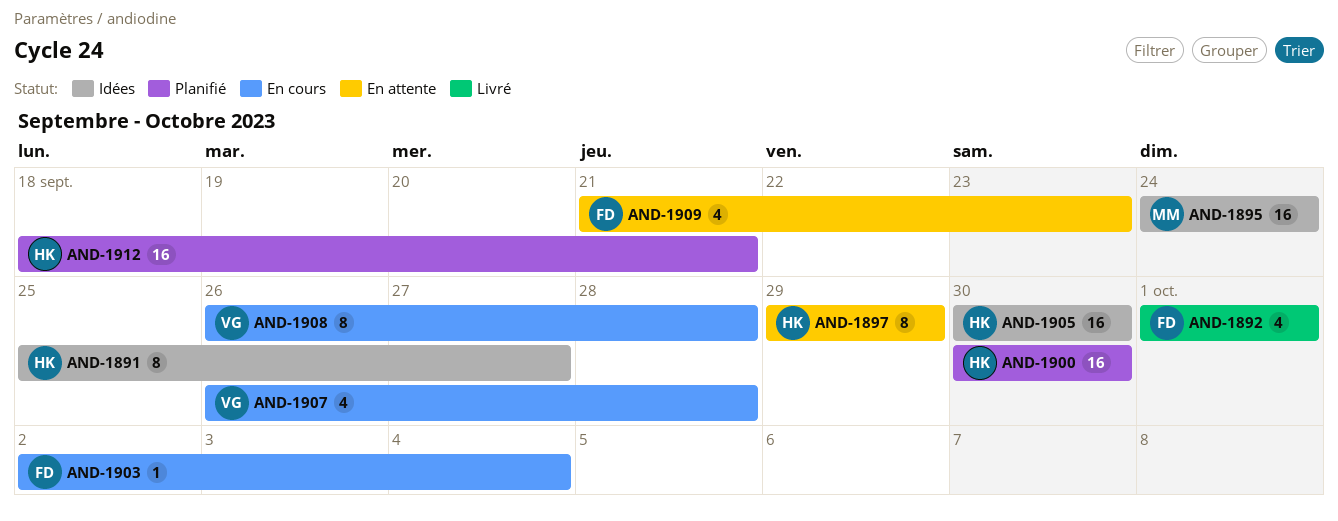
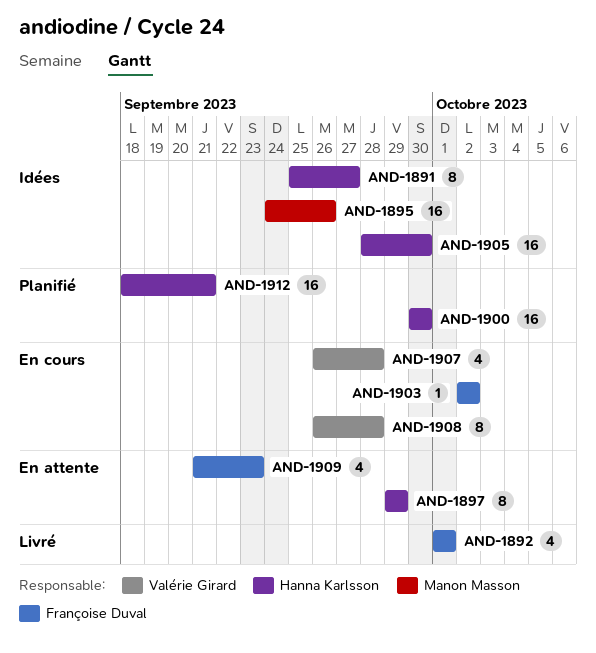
AND-1895, due: Sep 24 -> Sep 26
AND-1903, due: Oct 4 -> Oct 2
AND-1905, start: Sep 30 -> Sep 28

